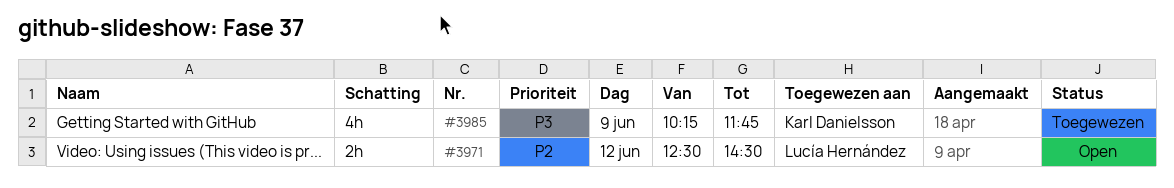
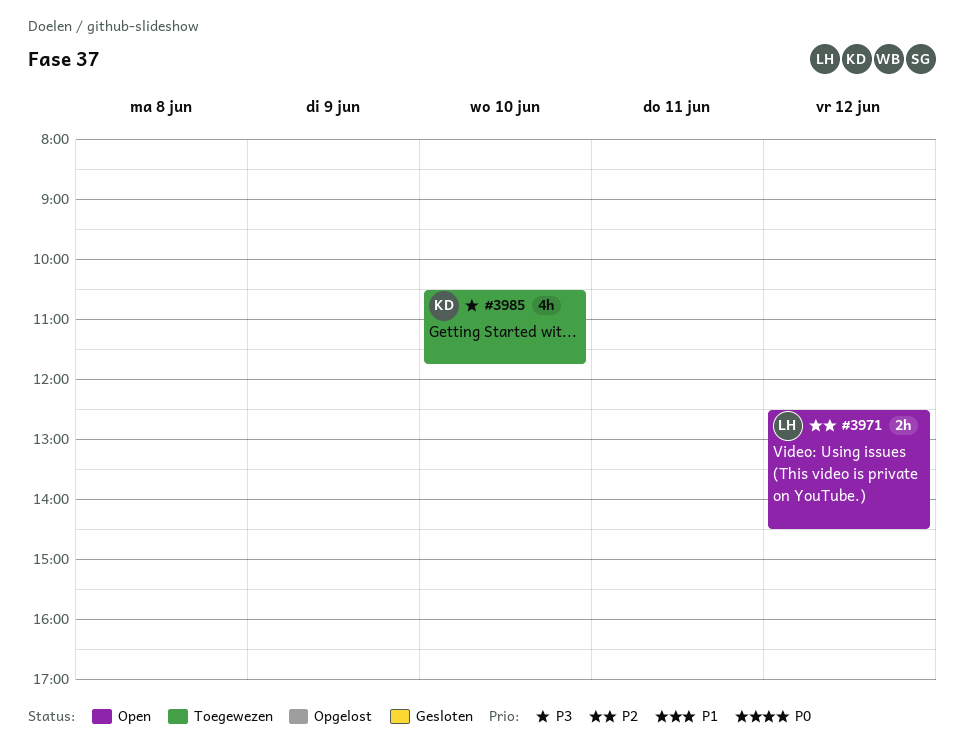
#3985, day: Jun 9 -> Jun 10
#3985, begins: 10:15 -> 10:30

